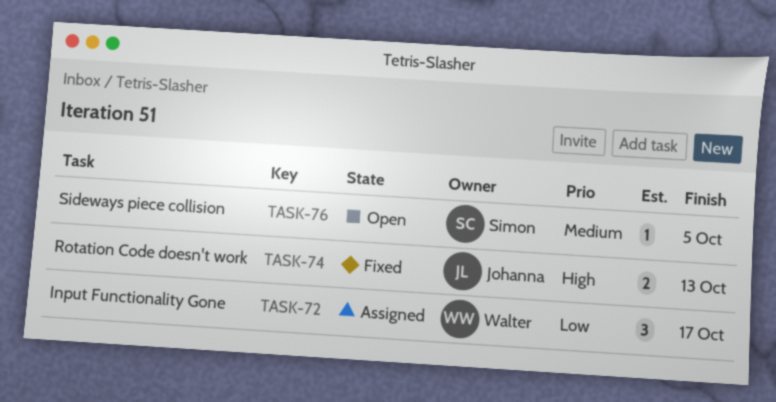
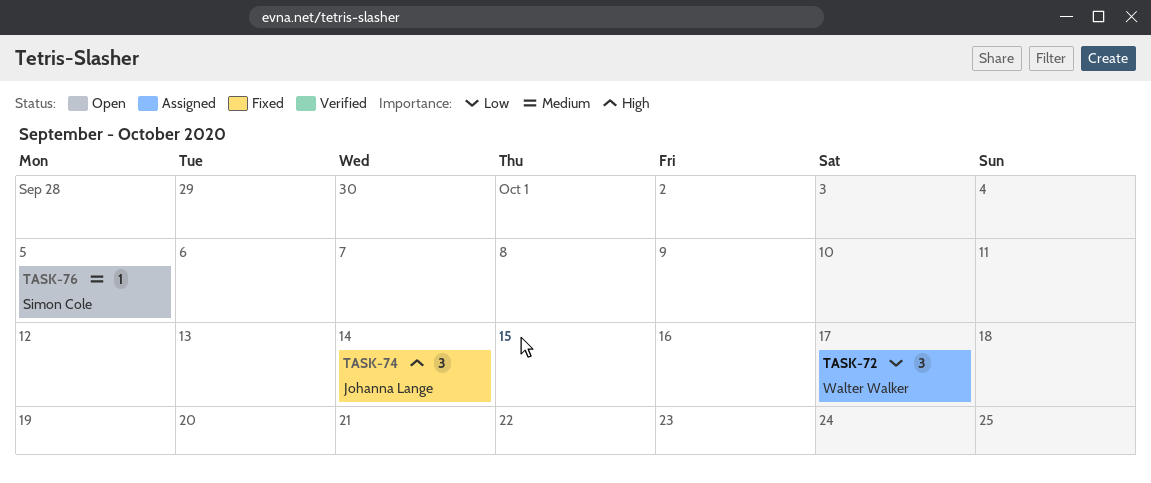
TASK-74, estimate: 2 -> 3
TASK-74, due: Oct 13 -> Oct 14

